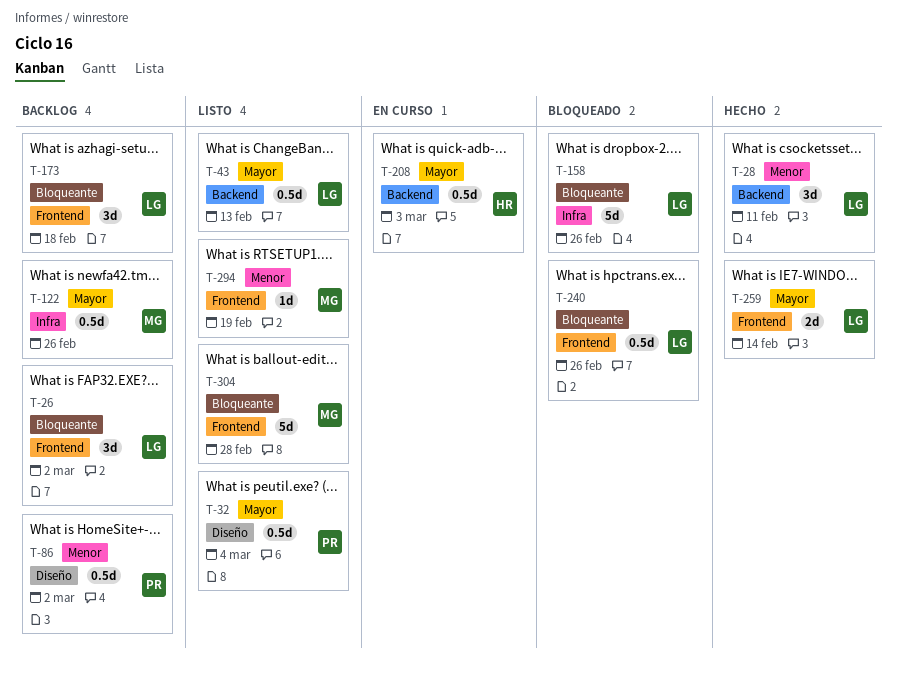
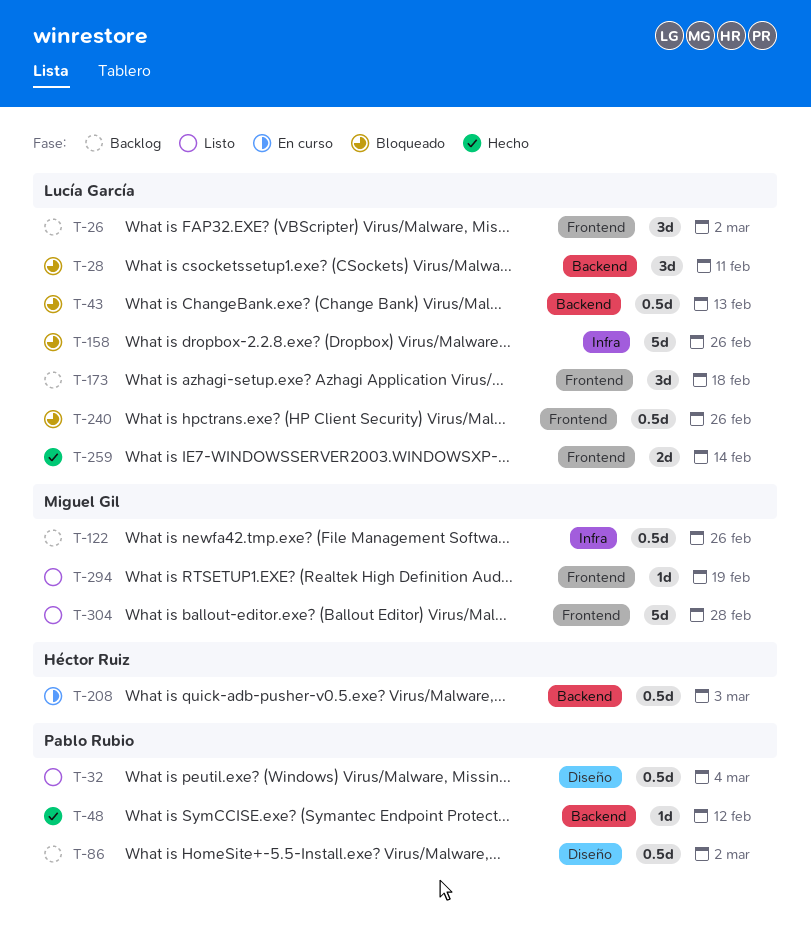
T-28, status: Hecho -> Bloqueado
T-43, status: Listo -> Bloqueado
T-48: none -> present

